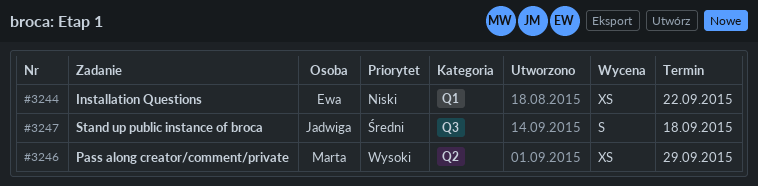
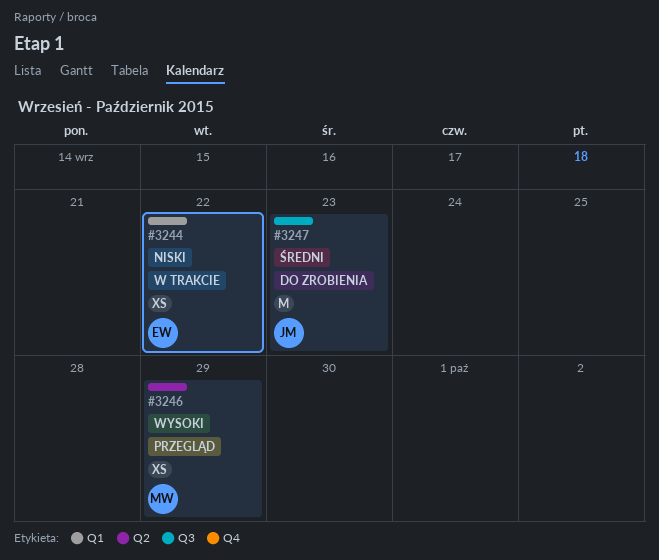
#3247, estimate: S -> M
#3247, due: Sep 18 -> Sep 23

